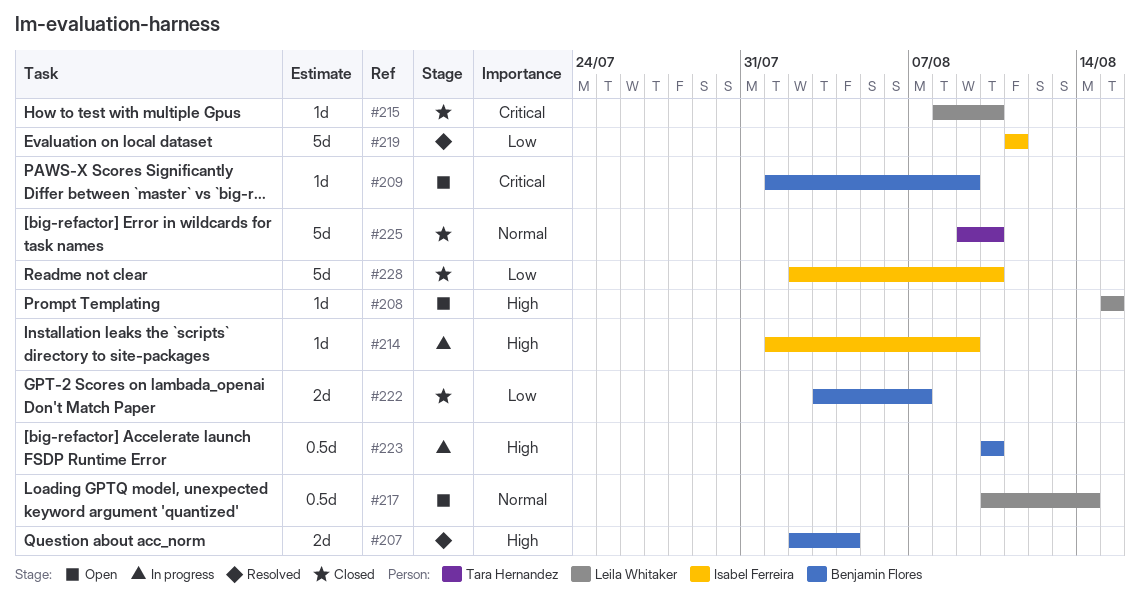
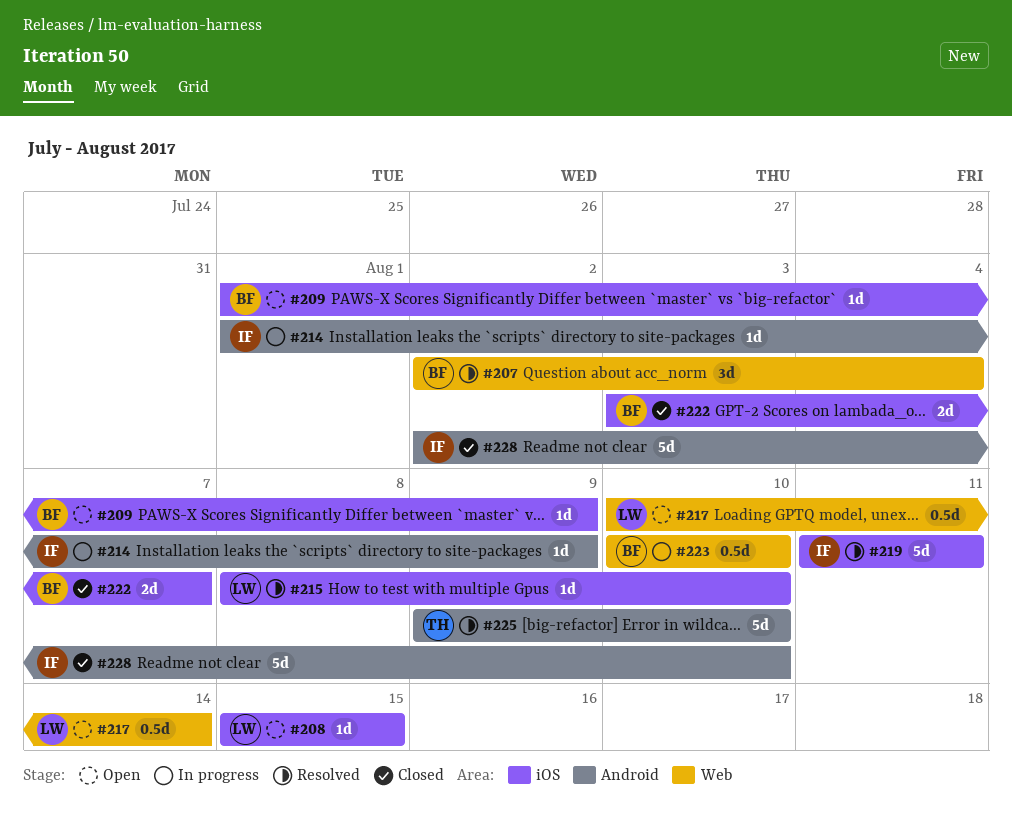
#207, estimate: 2d -> 3d
#215, status: Closed -> Resolved
#225, status: Closed -> Resolved

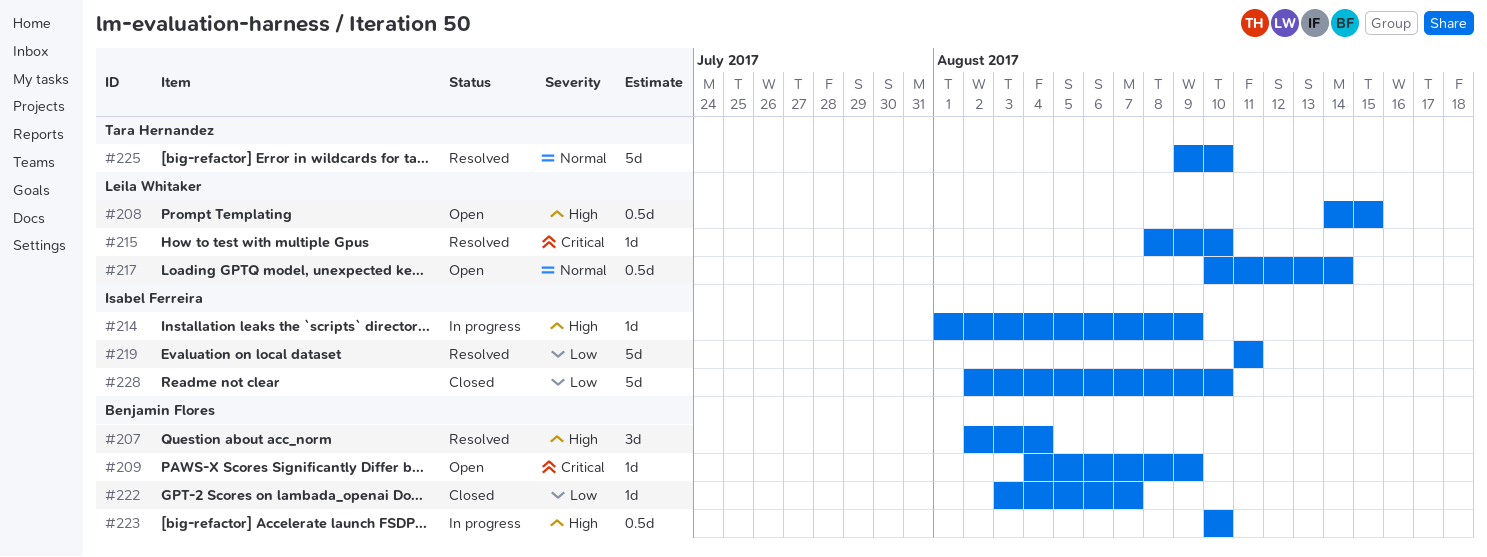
#208, estimate: 1d -> 0.5d
#208, start: Aug 15 -> Aug 14
#209, start: Aug 1 -> Aug 4
#222, estimate: 2d -> 1d

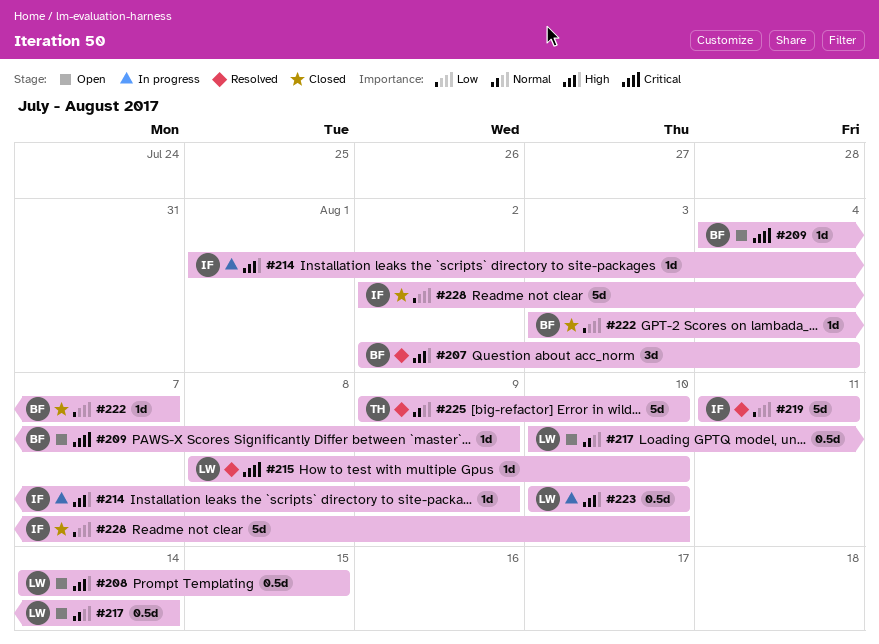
#223, owner: Benjamin Flores -> Leila Whitaker

